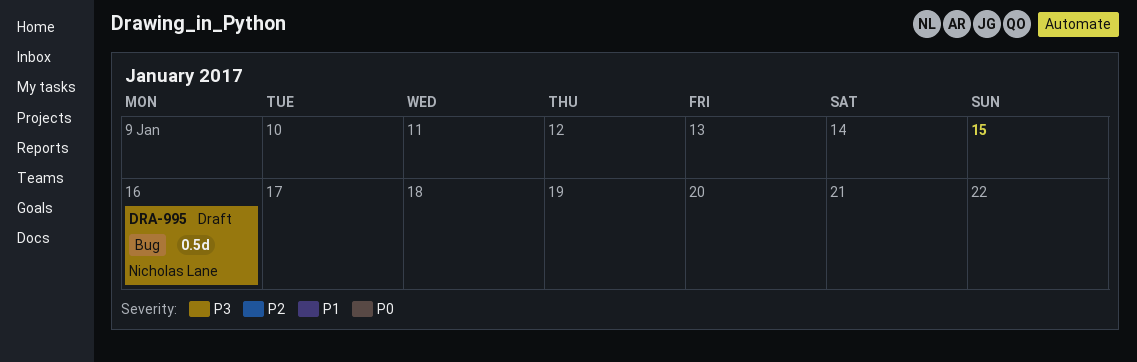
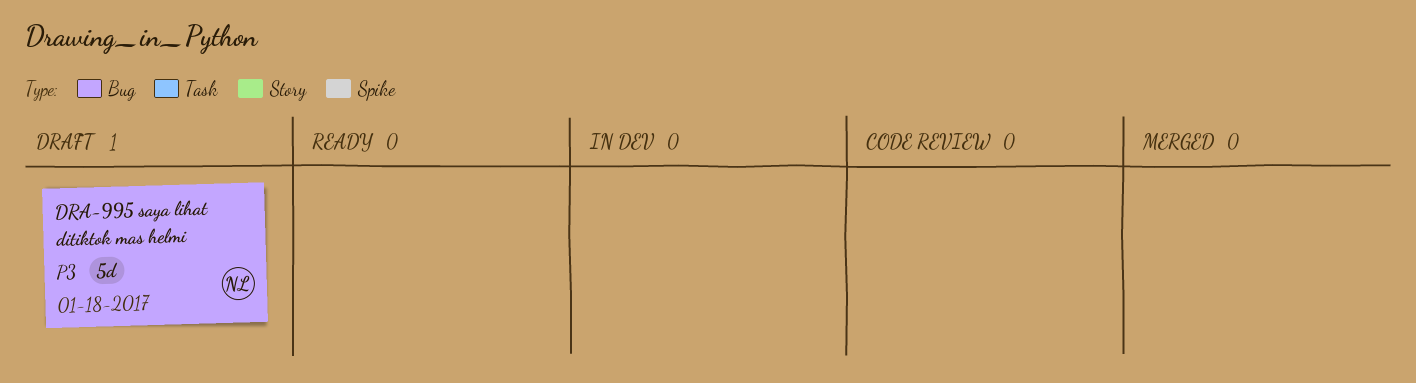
DRA-995, estimate: 0.5d -> 5d
DRA-995, due: Jan 16 -> Jan 18

